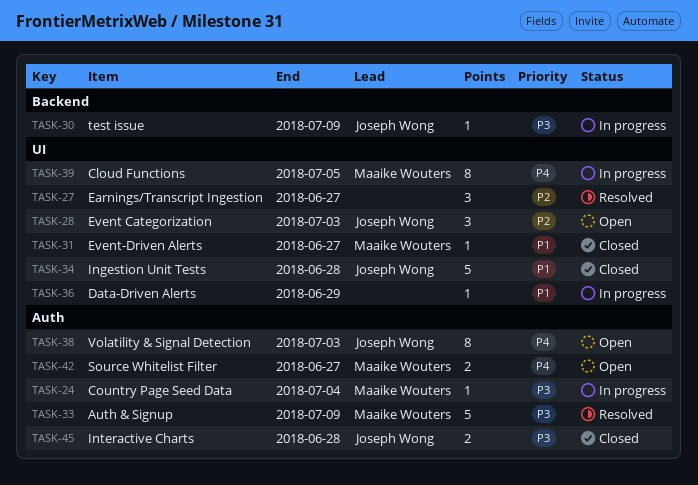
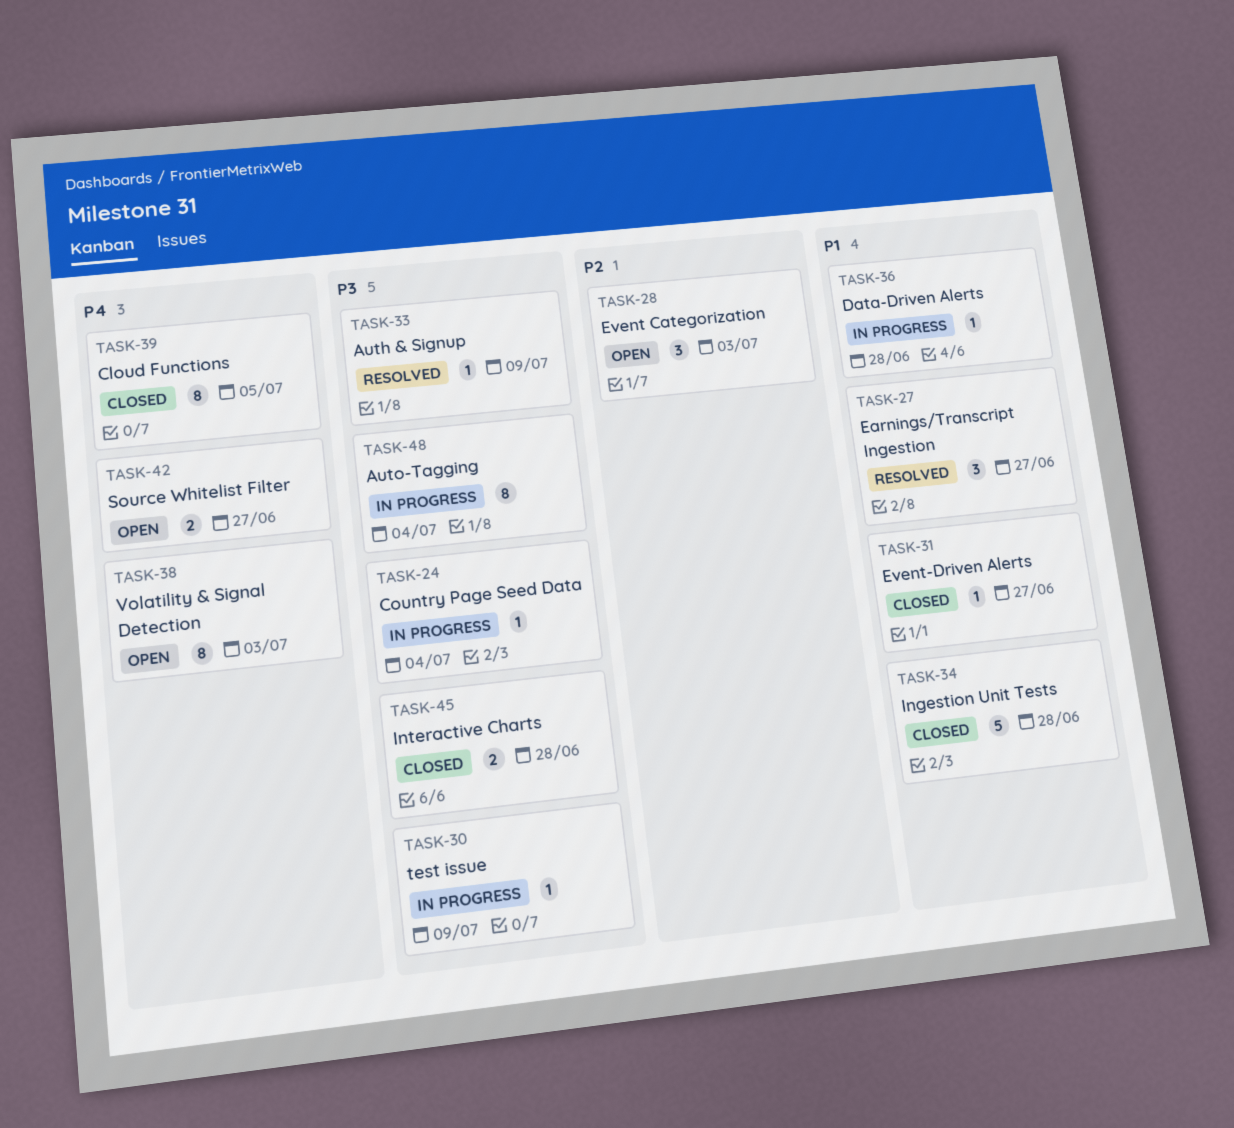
TASK-27, priority: P2 -> P1
TASK-33, estimate: 5 -> 1
TASK-36, due: Jun 29 -> Jun 28
TASK-39, status: In progress -> Closed
TASK-48: none -> present

